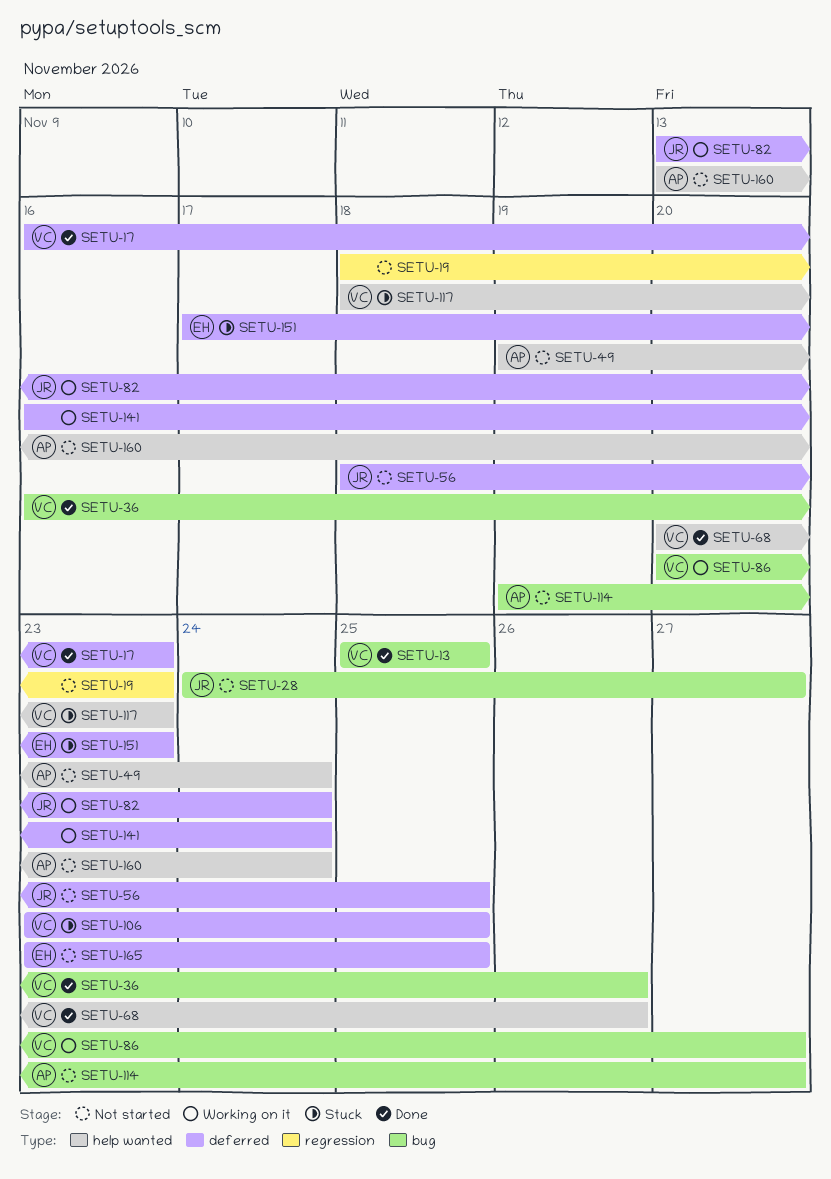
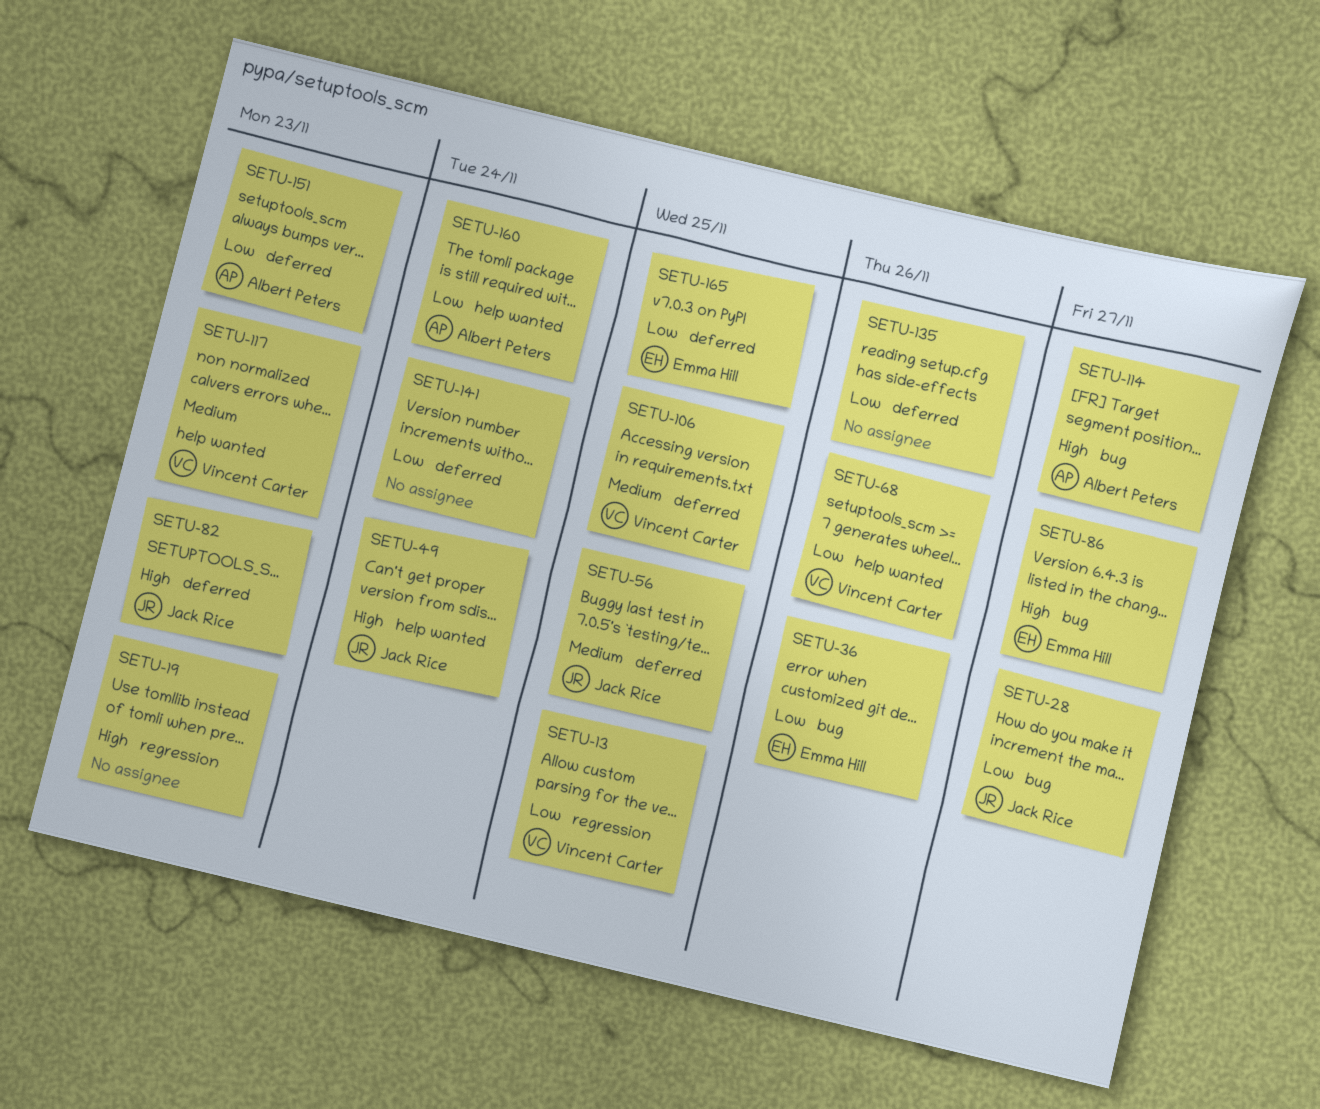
SETU-13, label: bug -> regression
SETU-17: present -> none
SETU-36, owner: Vincent Carter -> Emma Hill
SETU-49, owner: Albert Peters -> Jack Rice
SETU-82, due: Nov 24 -> Nov 23
SETU-86, owner: Vincent Carter -> Emma Hill
SETU-135: none -> present
SETU-151, owner: Emma Hill -> Albert Peters

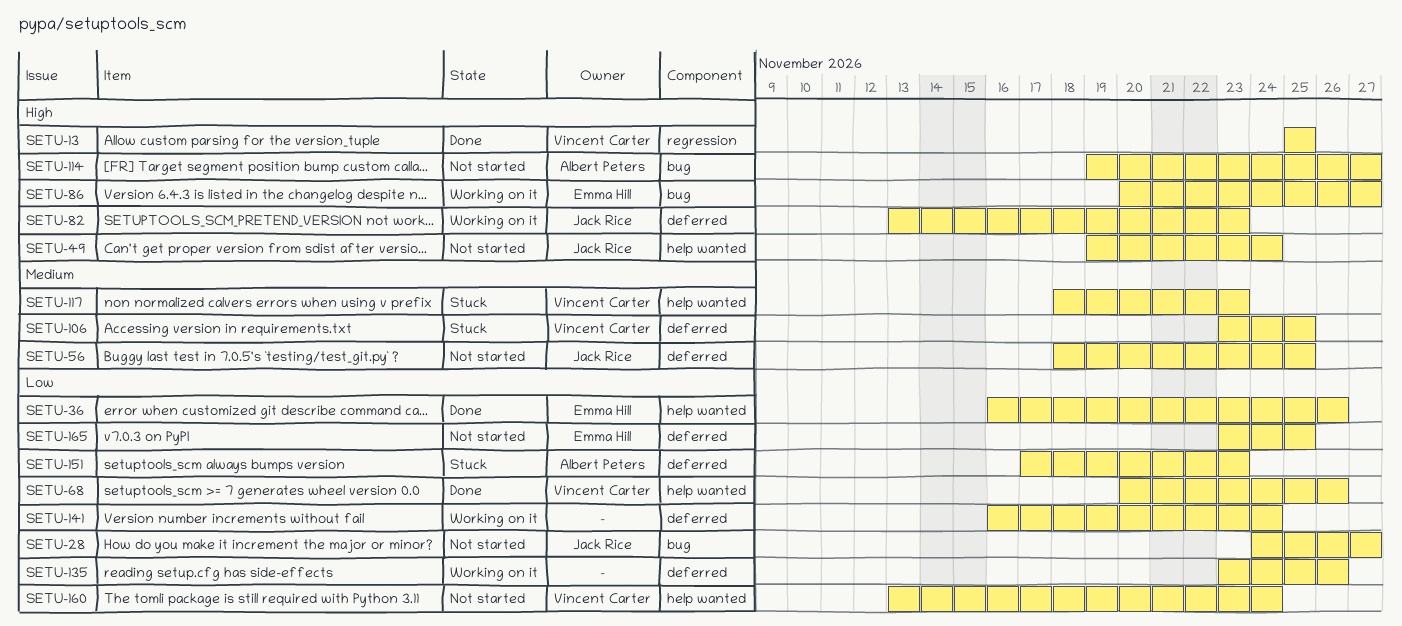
SETU-13, priority: Low -> High
SETU-19: present -> none
SETU-36, label: bug -> help wanted
SETU-160, owner: Albert Peters -> Vincent Carter

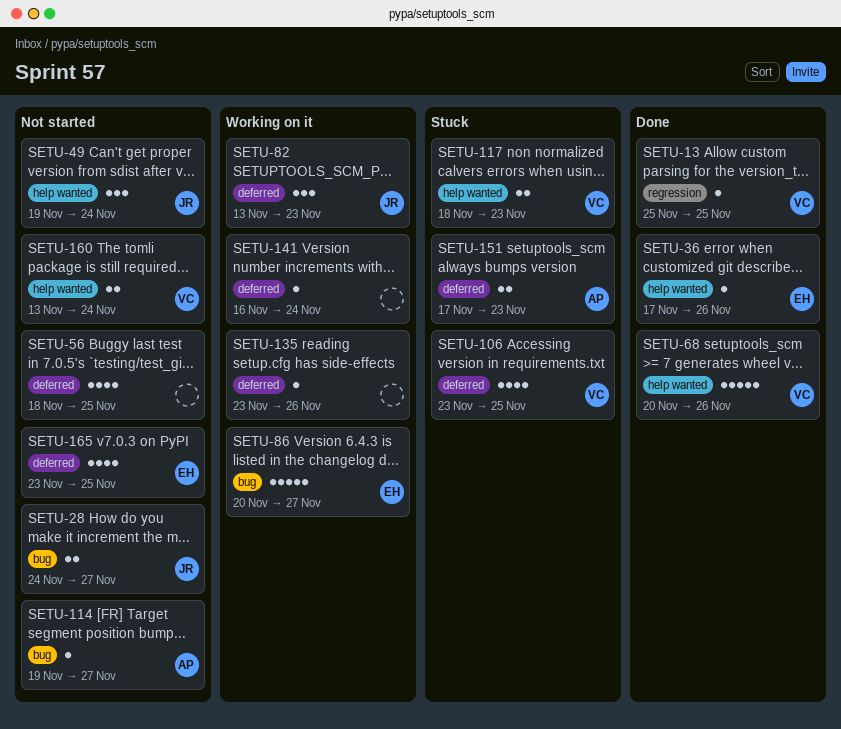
SETU-36, start: Nov 16 -> Nov 17
SETU-56, owner: Jack Rice -> none

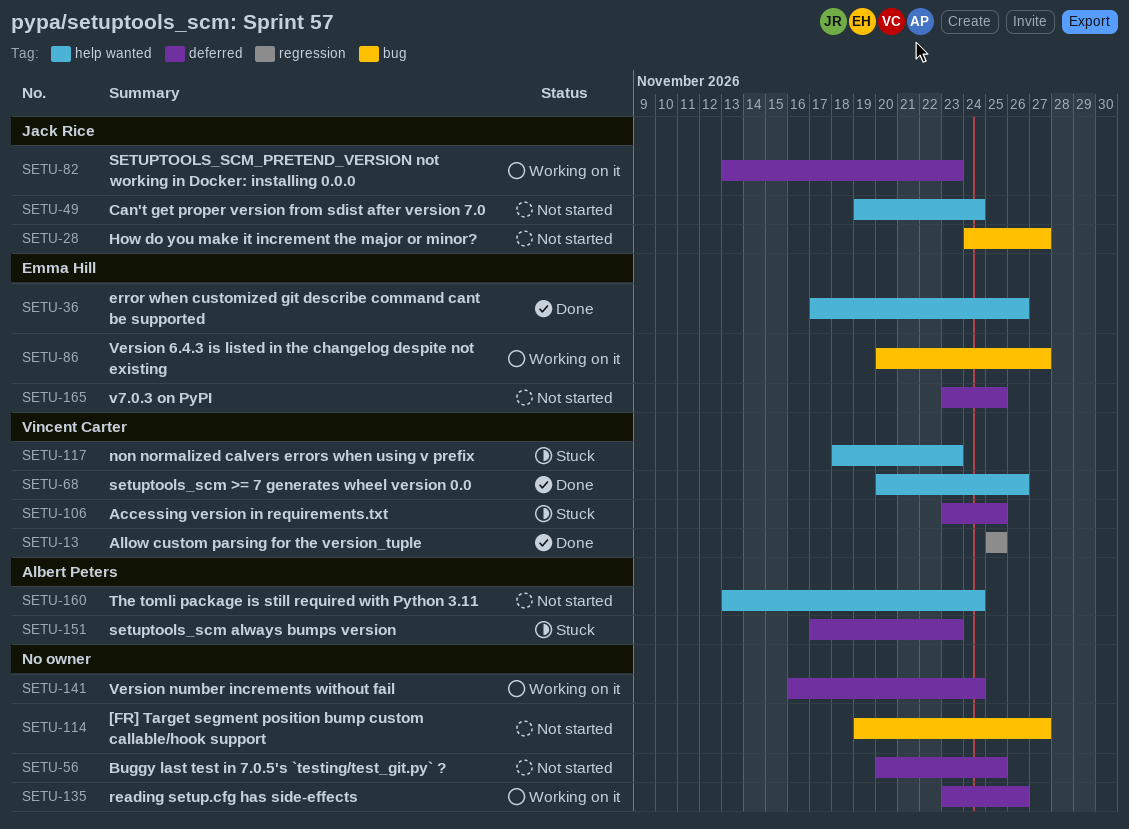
SETU-56, start: Nov 18 -> Nov 20
SETU-114, owner: Albert Peters -> none
SETU-160, owner: Vincent Carter -> Albert Peters

